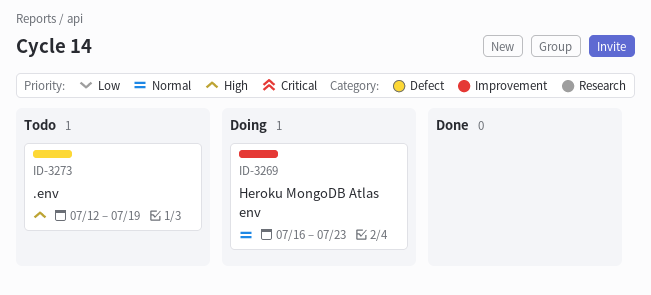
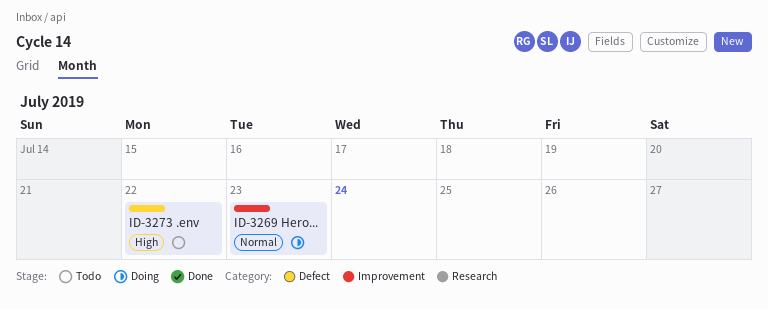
ID-3273, due: Jul 19 -> Jul 22

